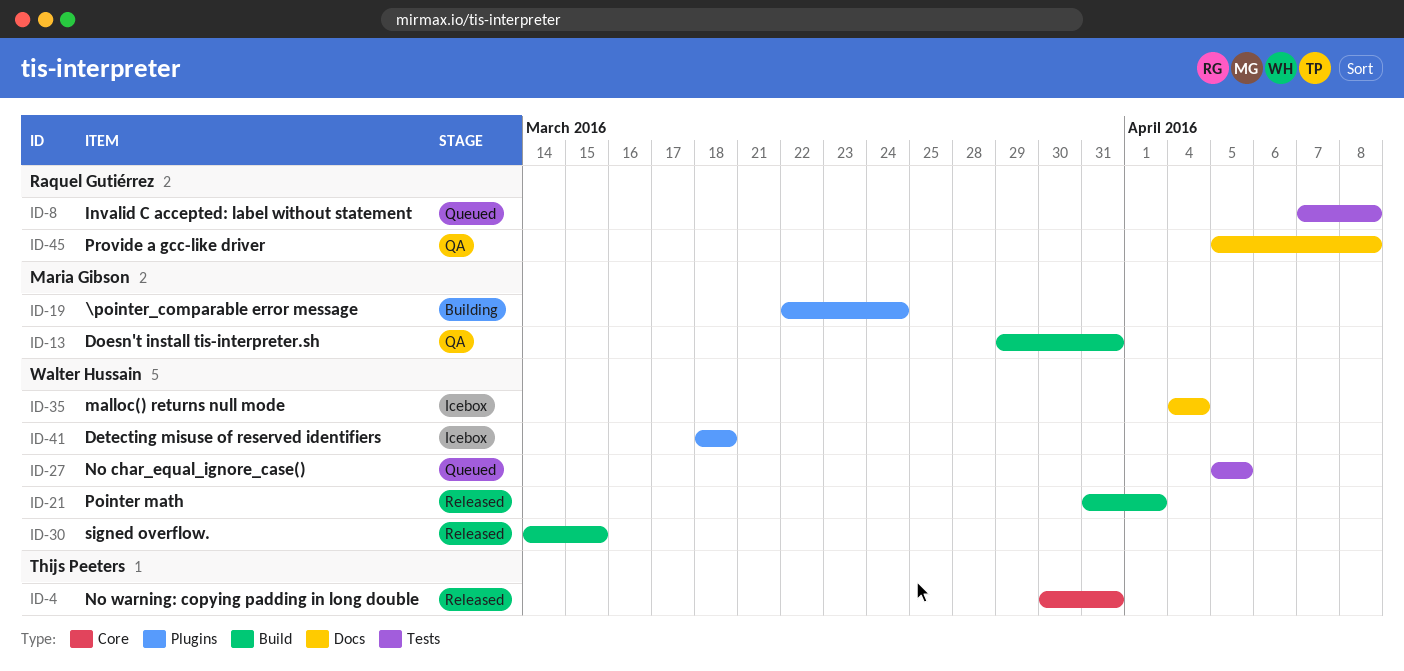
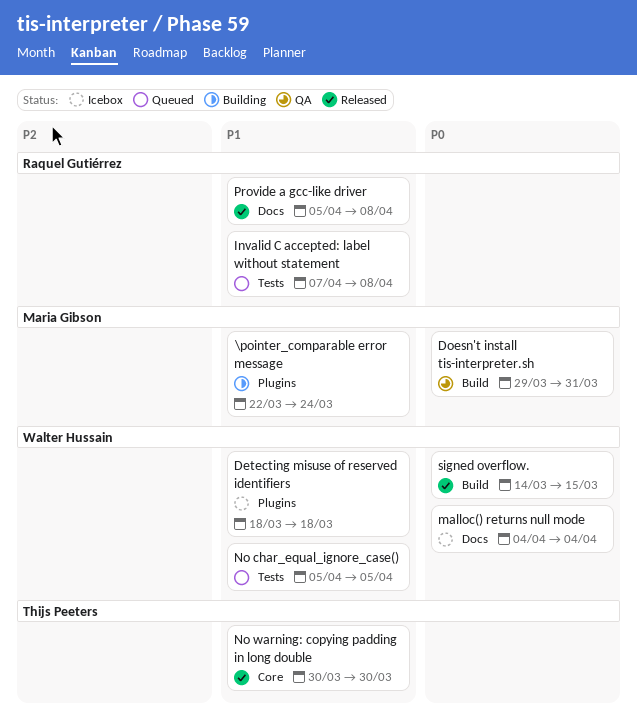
No warning: copying padding in long double, due: Mar 31 -> Mar 30
Pointer math: present -> none
Provide a gcc-like driver, status: QA -> Released

